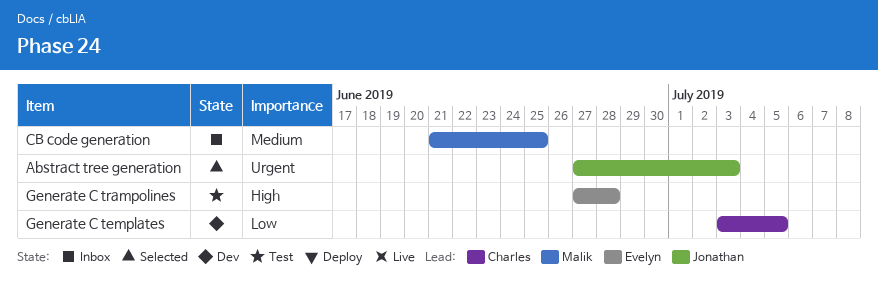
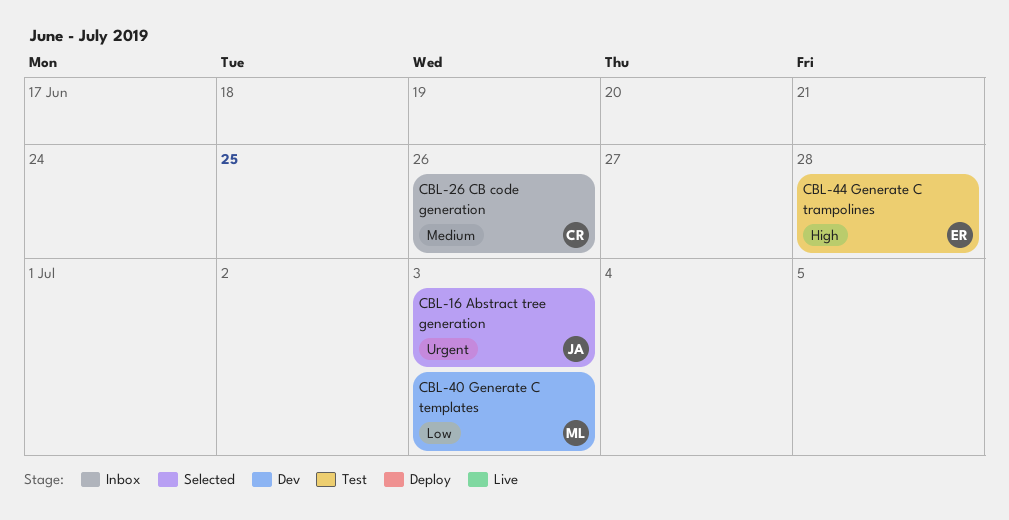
CB code generation, owner: Malik -> Charles
CB code generation, due: Jun 25 -> Jun 26
Generate C templates, owner: Charles -> Malik
Generate C templates, due: Jul 5 -> Jul 3

